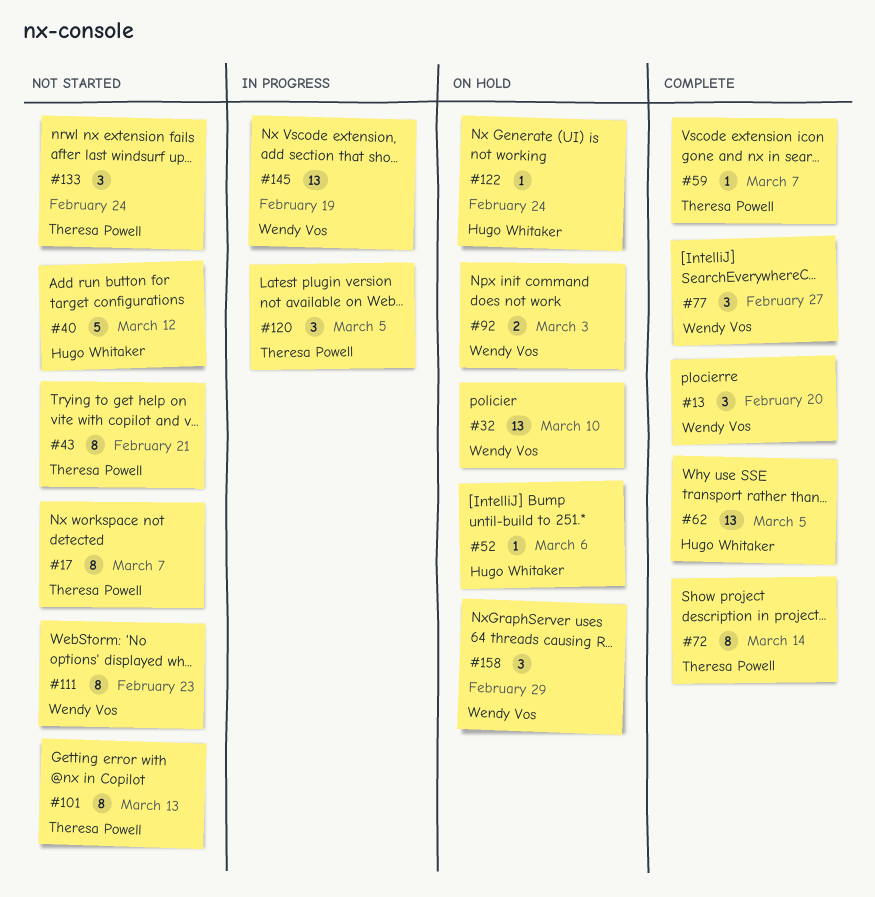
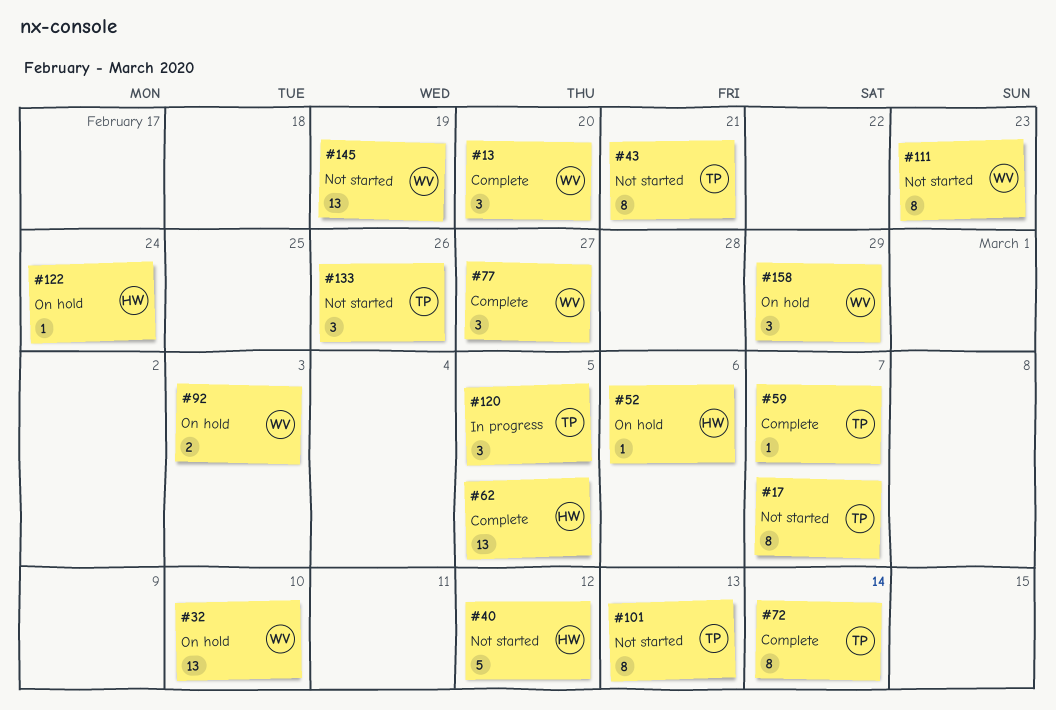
#133, due: Feb 24 -> Feb 26
#145, status: In progress -> Not started

